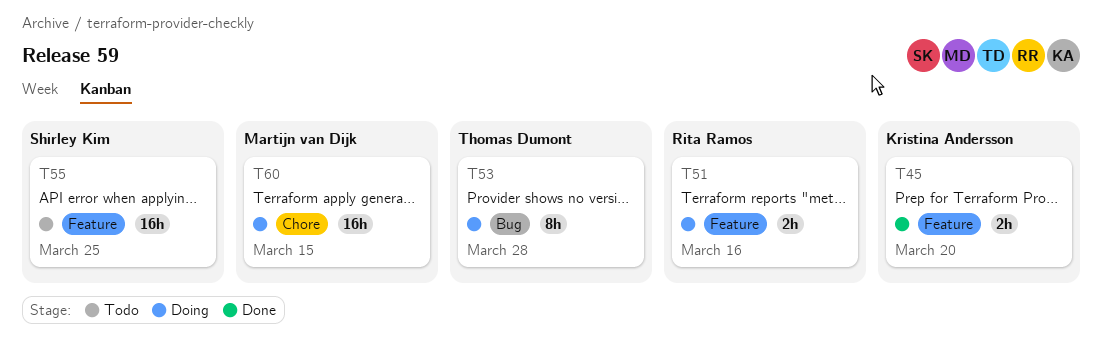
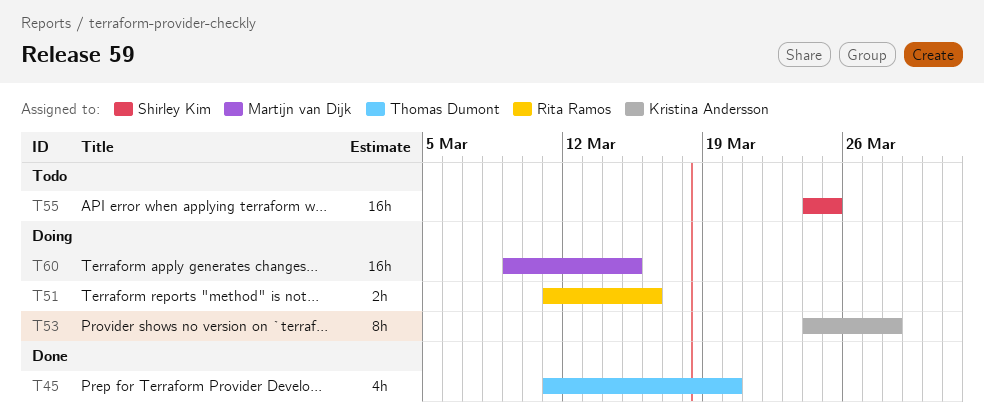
T45, owner: Kristina Andersson -> Thomas Dumont
T45, estimate: 2h -> 4h
T53, owner: Thomas Dumont -> Kristina Andersson

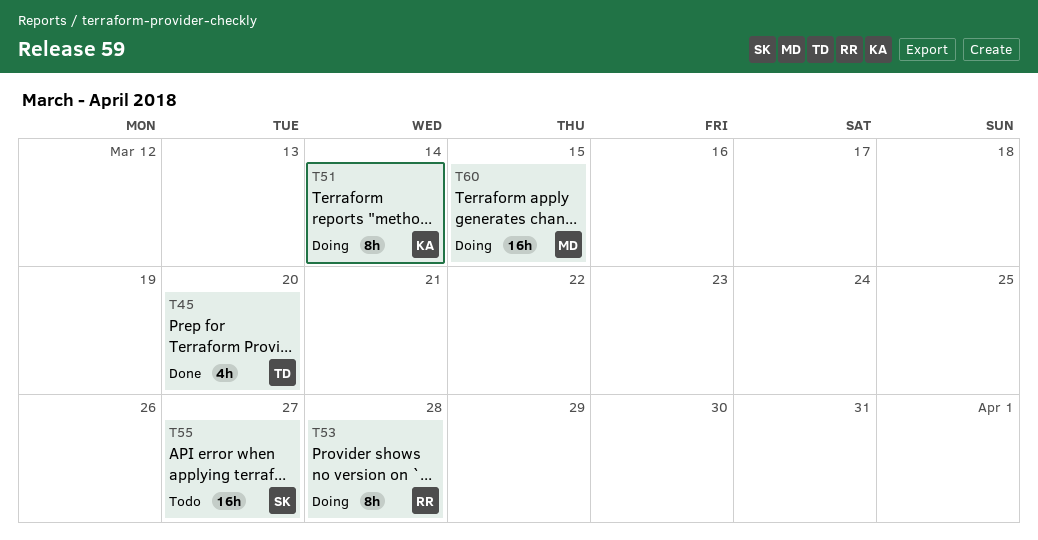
T51, owner: Rita Ramos -> Kristina Andersson
T51, estimate: 2h -> 8h
T51, due: Mar 16 -> Mar 14
T53, owner: Kristina Andersson -> Rita Ramos
T55, due: Mar 25 -> Mar 27

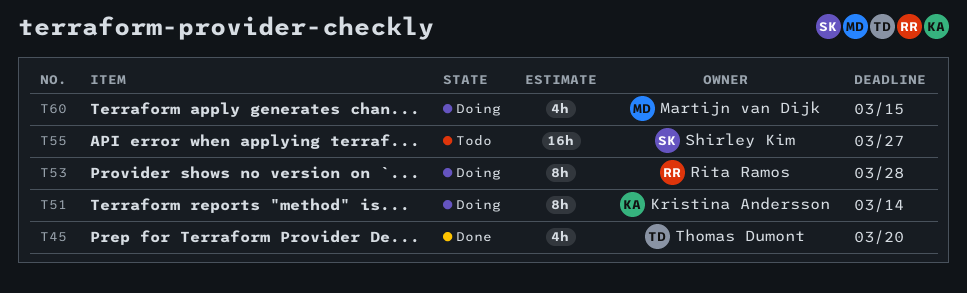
T60, estimate: 16h -> 4h

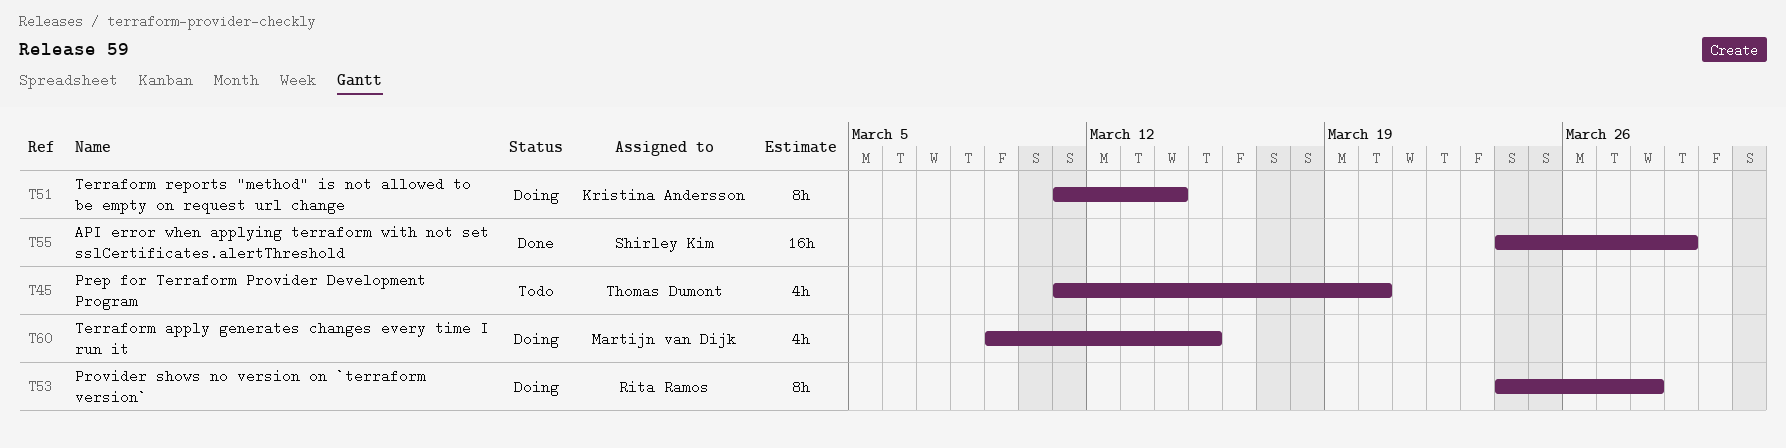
T45, status: Done -> Todo
T55, status: Todo -> Done
T55, due: Mar 27 -> Mar 29

